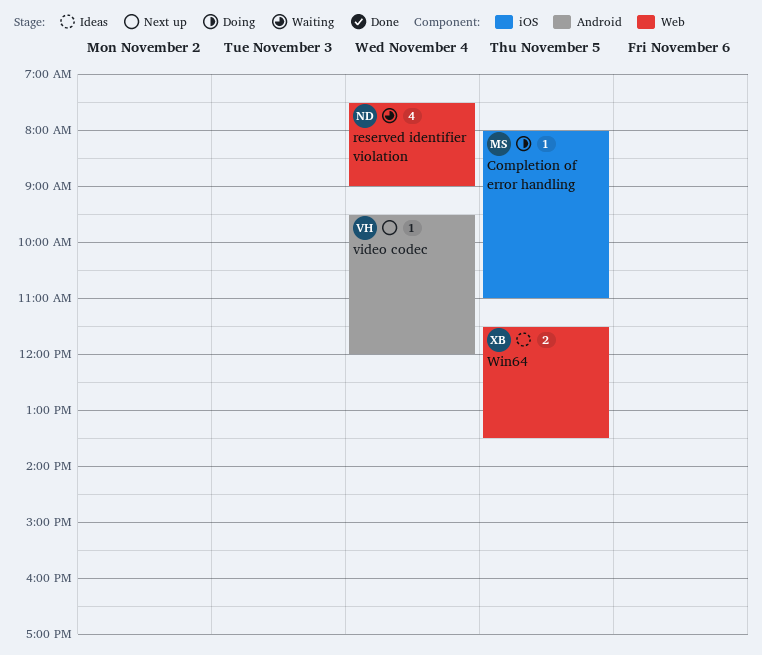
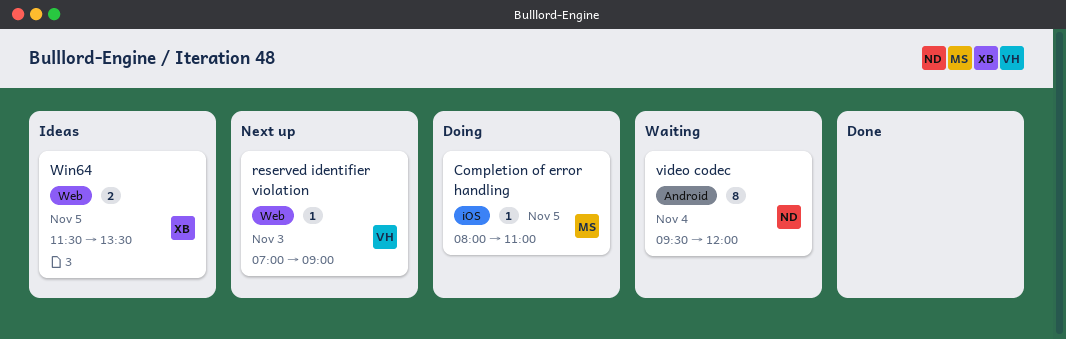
reserved identifier violation, status: Waiting -> Next up
reserved identifier violation, owner: ND -> VH
reserved identifier violation, estimate: 4 -> 1
reserved identifier violation, day: Nov 4 -> Nov 3
reserved identifier violation, begins: 07:30 -> 07:00
video codec, status: Next up -> Waiting
video codec, owner: VH -> ND
video codec, estimate: 1 -> 8

